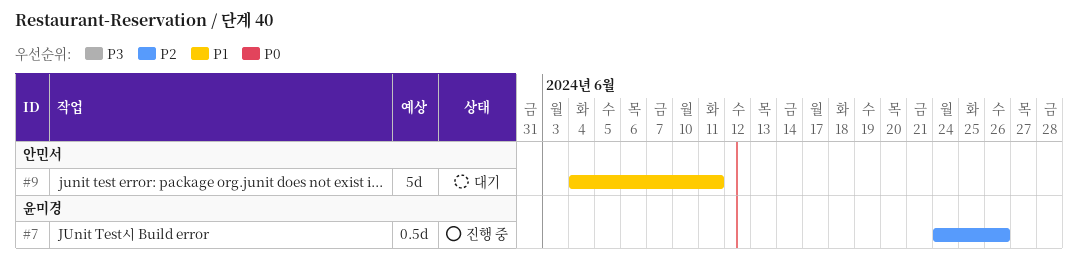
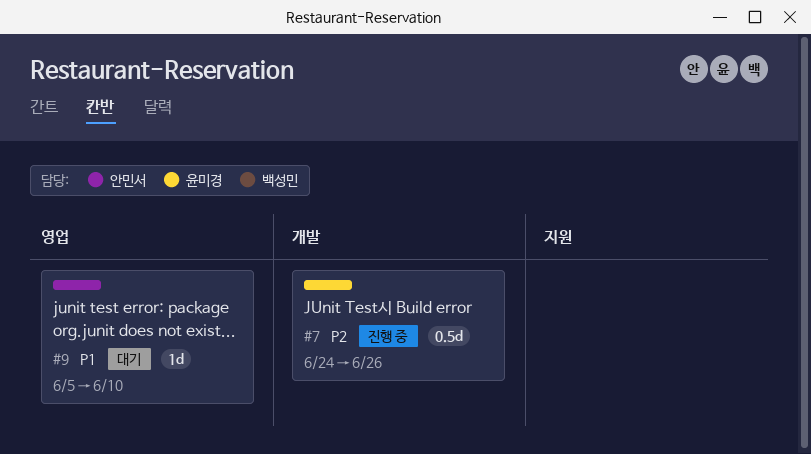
#9, estimate: 5d -> 1d
#9, start: Jun 4 -> Jun 5
#9, due: Jun 11 -> Jun 10

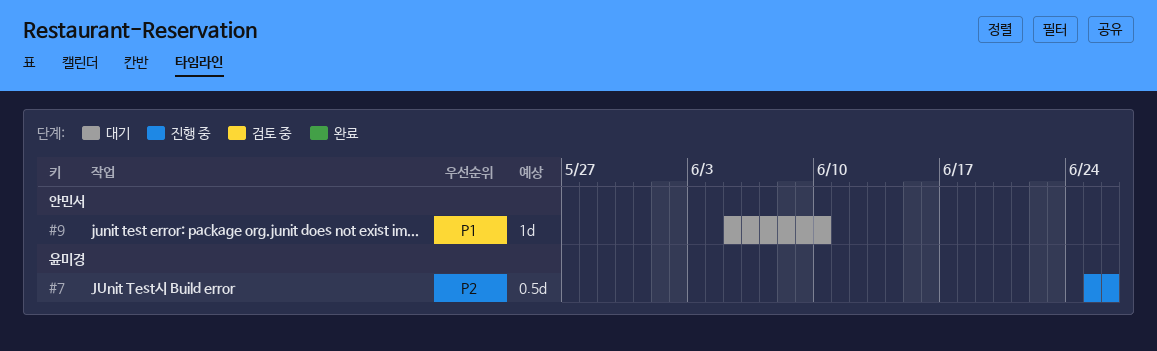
#7, start: Jun 24 -> Jun 25

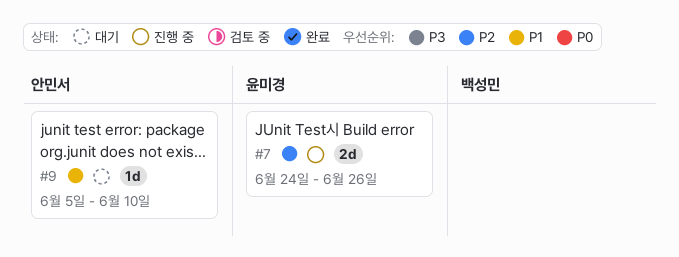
#7, estimate: 0.5d -> 2d
#7, start: Jun 25 -> Jun 24

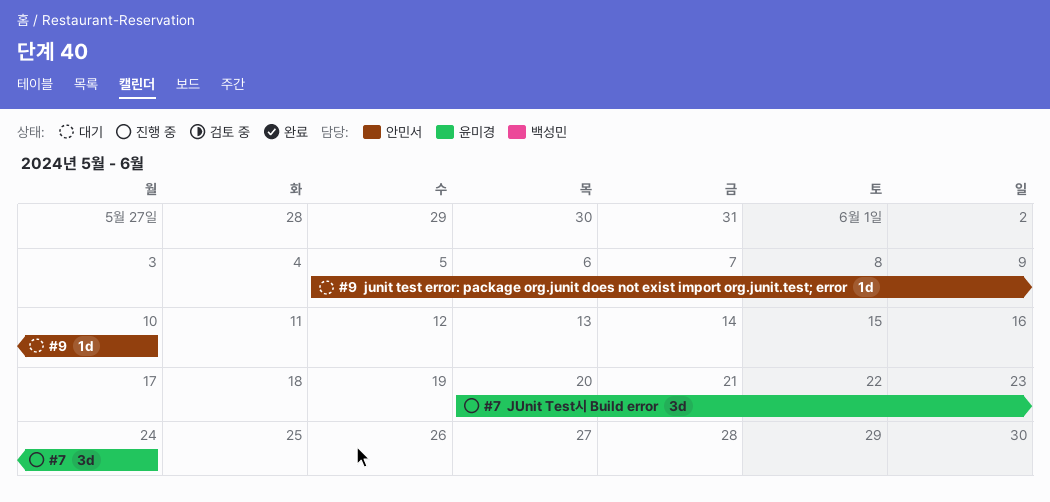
#7, estimate: 2d -> 3d
#7, start: Jun 24 -> Jun 20
#7, due: Jun 26 -> Jun 24

